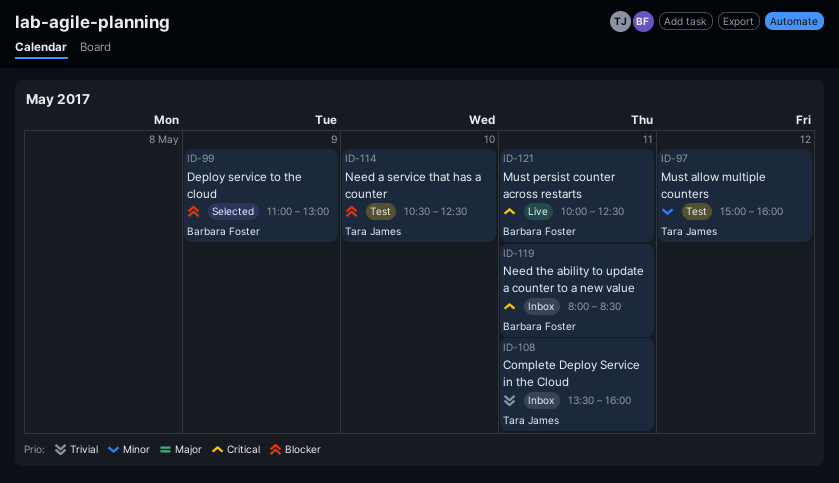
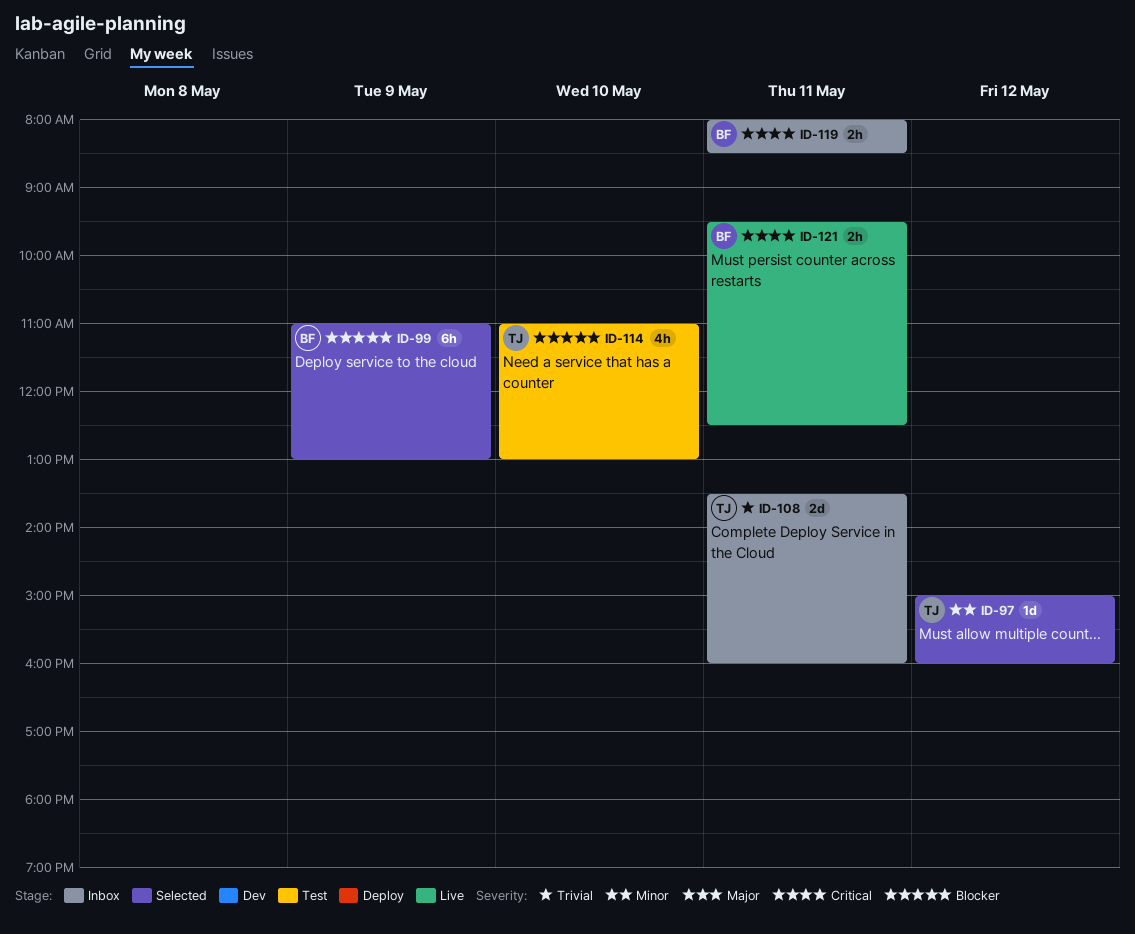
ID-97, status: Test -> Selected
ID-114, begins: 10:30 -> 11:00
ID-114, ends: 12:30 -> 13:00
ID-121, begins: 10:00 -> 09:30

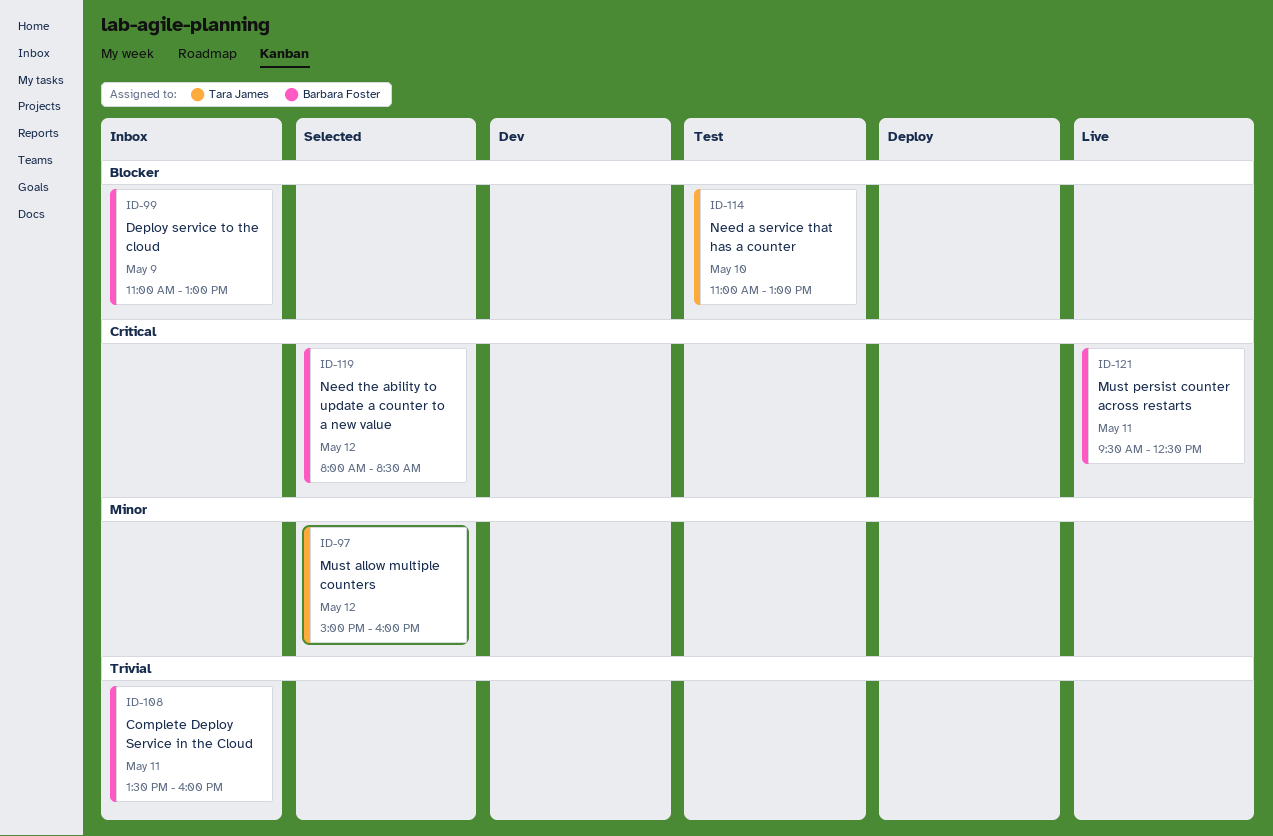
ID-99, status: Selected -> Inbox
ID-108, owner: Tara James -> Barbara Foster
ID-119, status: Inbox -> Selected
ID-119, day: May 11 -> May 12

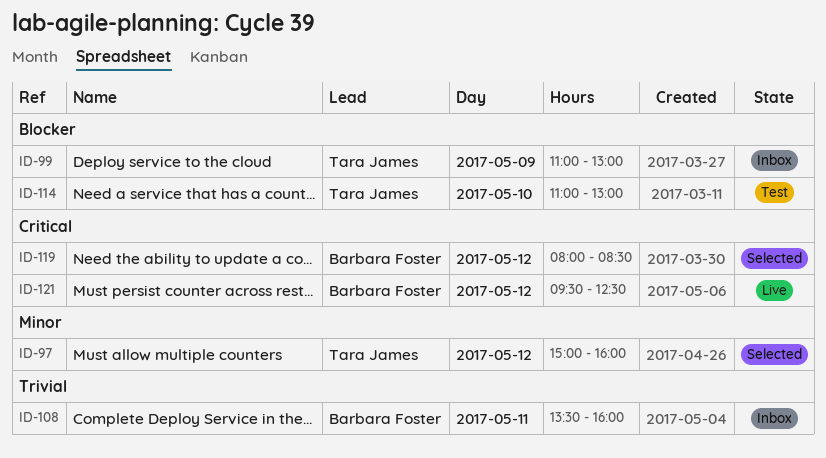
ID-99, owner: Barbara Foster -> Tara James
ID-121, day: May 11 -> May 12

